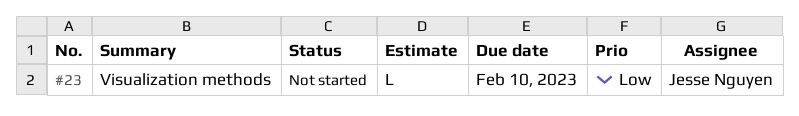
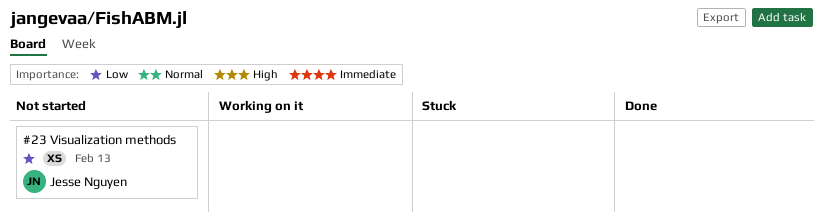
#23, estimate: L -> XS
#23, due: Feb 10 -> Feb 13

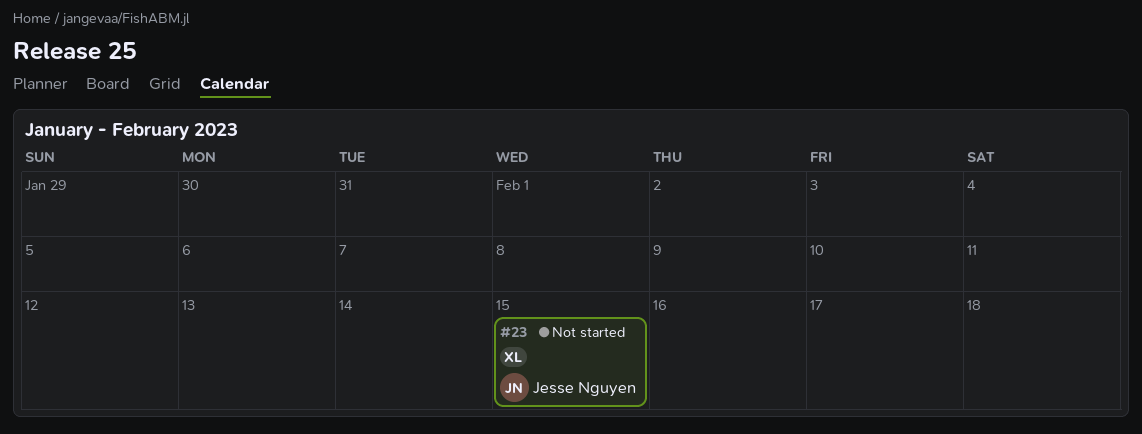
#23, estimate: XS -> XL
#23, due: Feb 13 -> Feb 15

